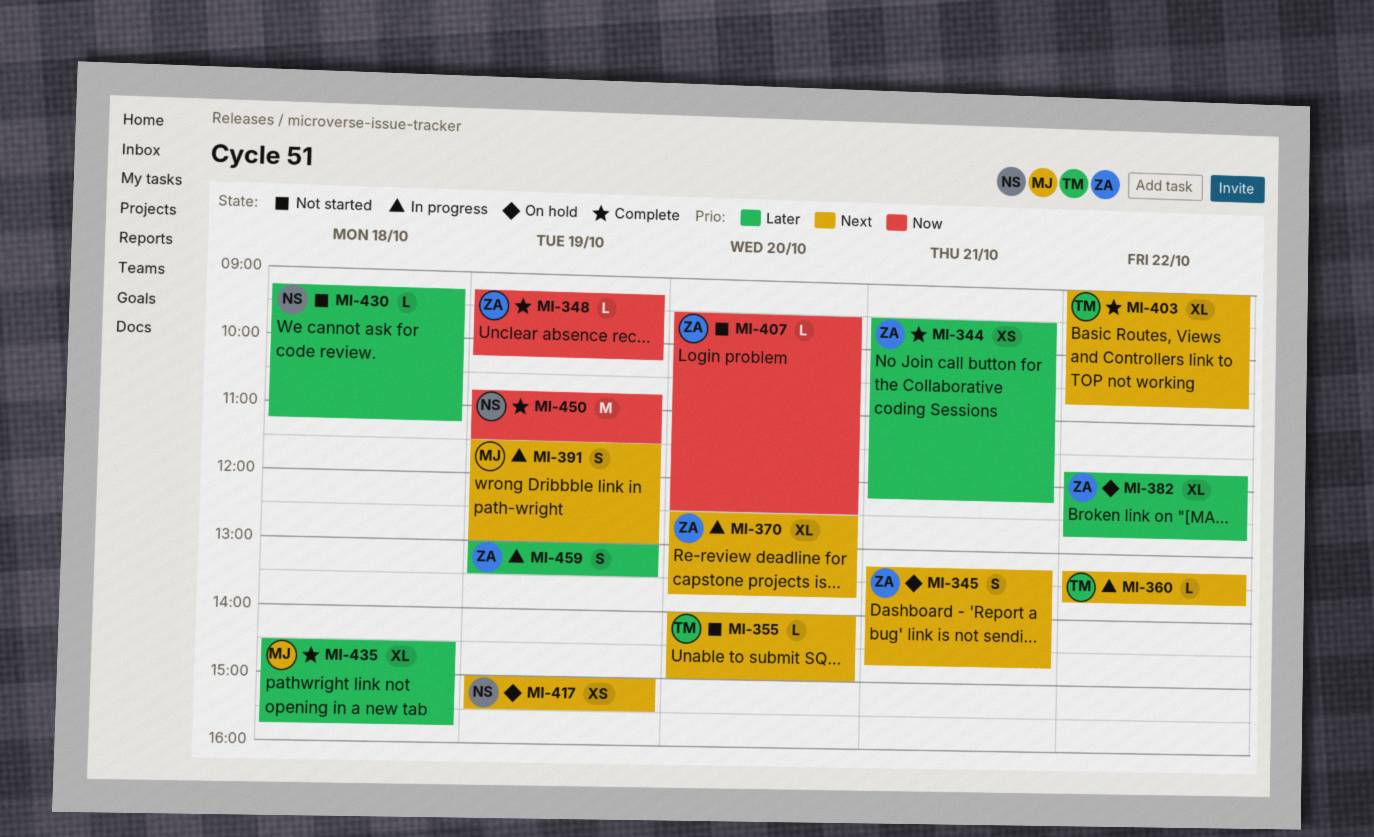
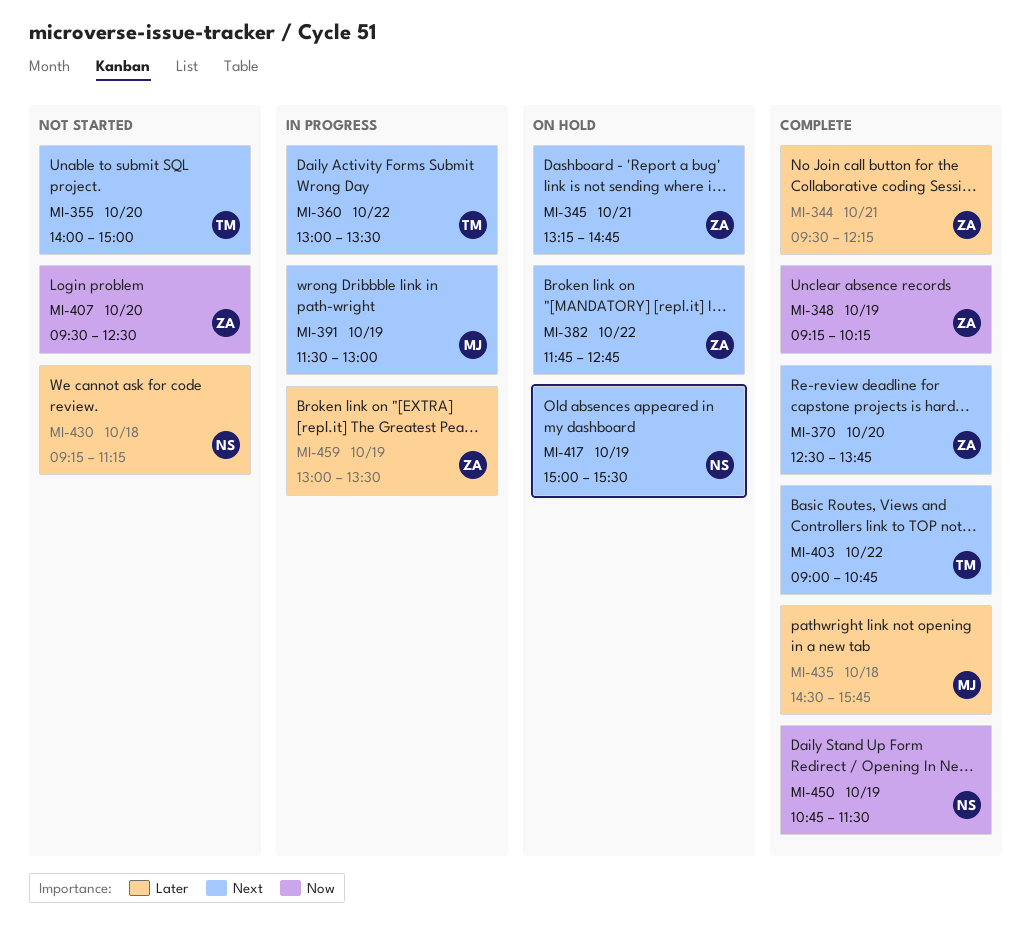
MI-360, begins: 13:15 -> 13:00
MI-360, ends: 13:45 -> 13:30
MI-370, status: In progress -> Complete
MI-382, priority: Later -> Next

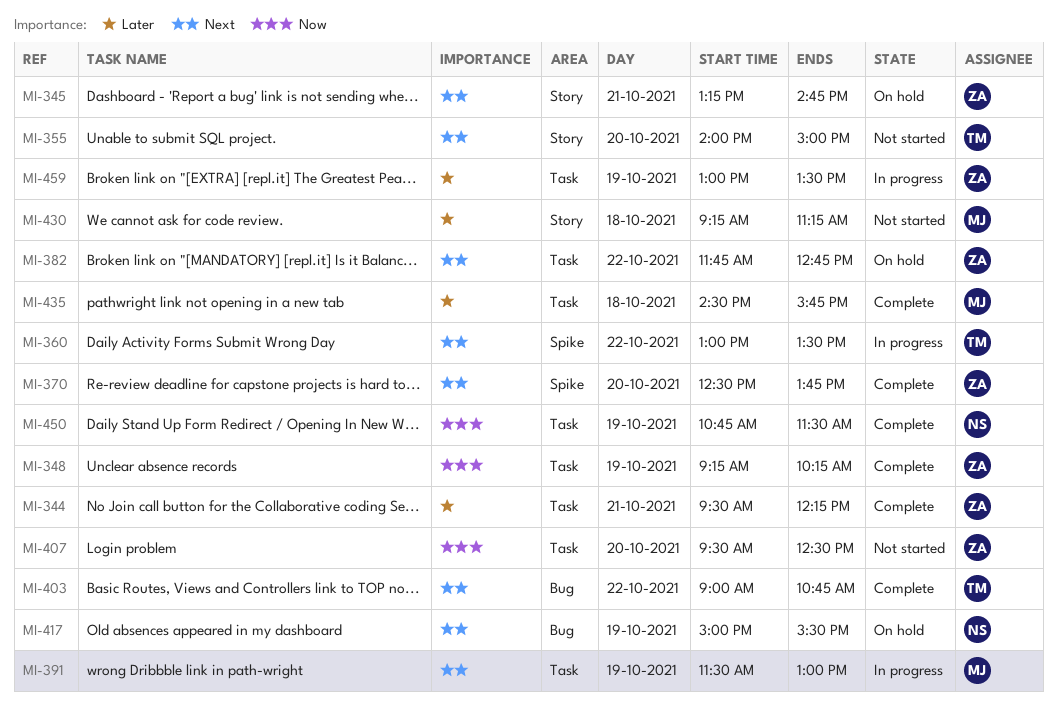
MI-430, owner: NS -> MJ

